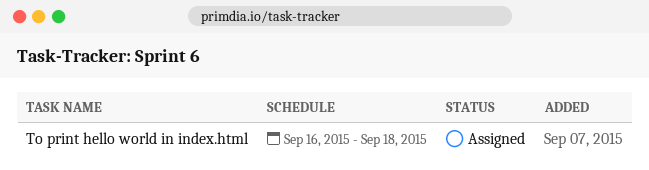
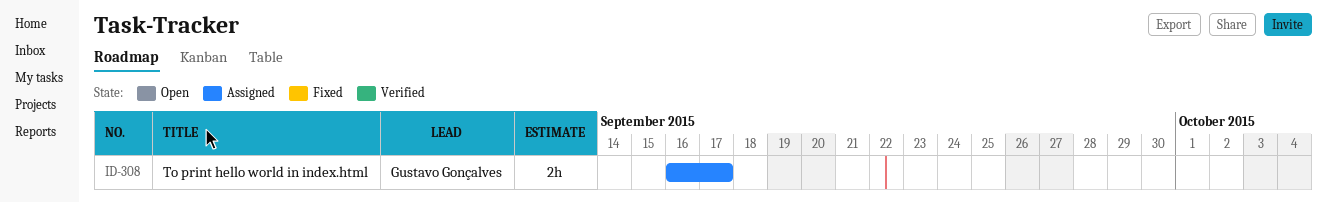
To print hello world in index.html, due: Sep 18 -> Sep 17

